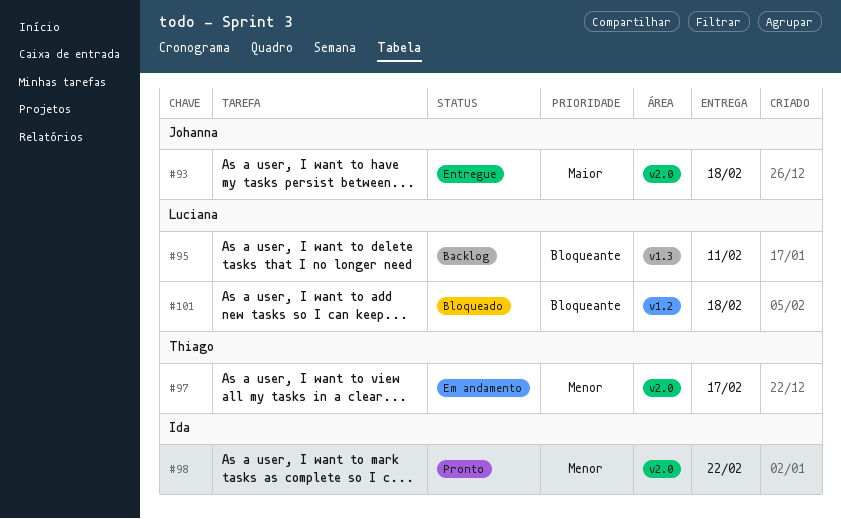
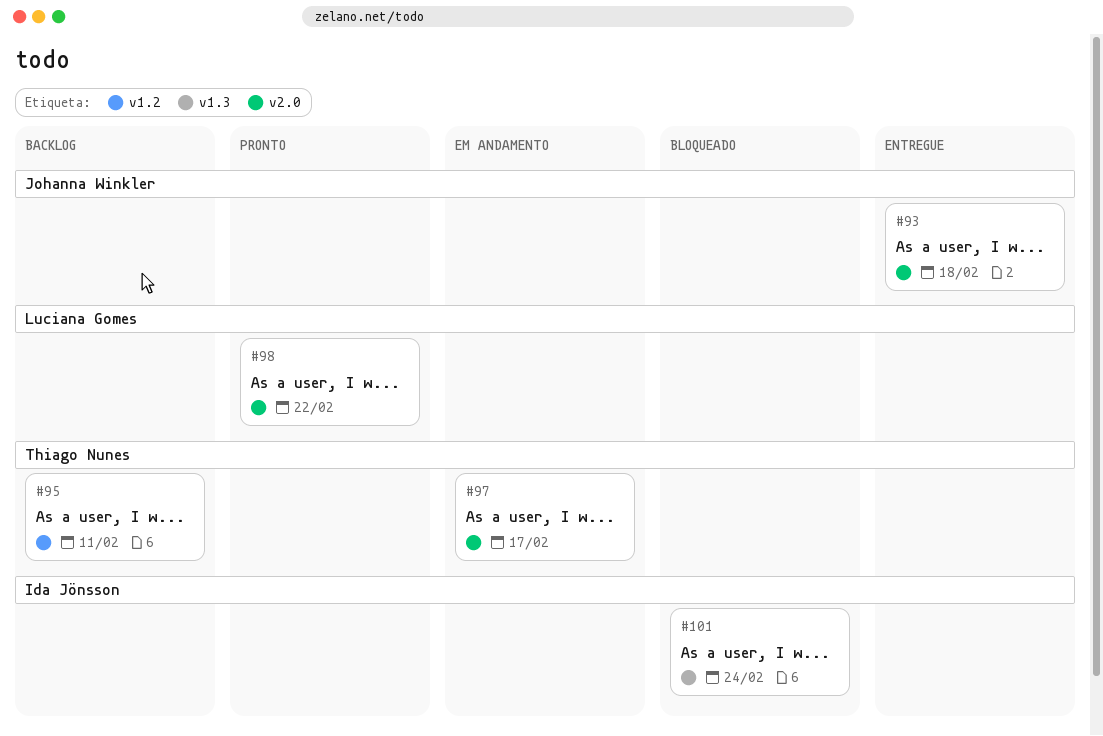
#95, owner: Luciana Gomes -> Thiago Nunes
#95, label: v1.3 -> v1.2
#98, owner: Ida Jönsson -> Luciana Gomes
#101, owner: Luciana Gomes -> Ida Jönsson
#101, label: v1.2 -> v1.3
#101, due: Feb 18 -> Feb 24

